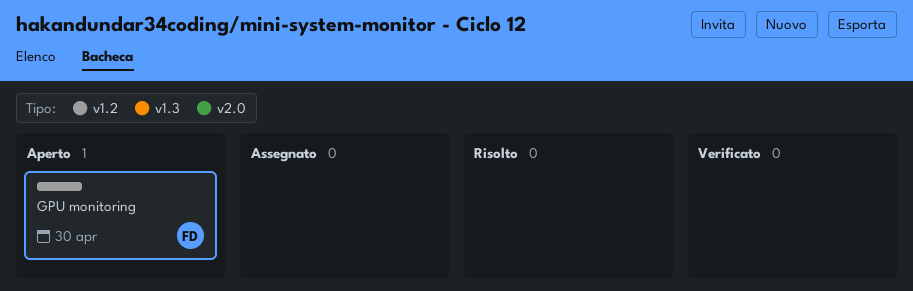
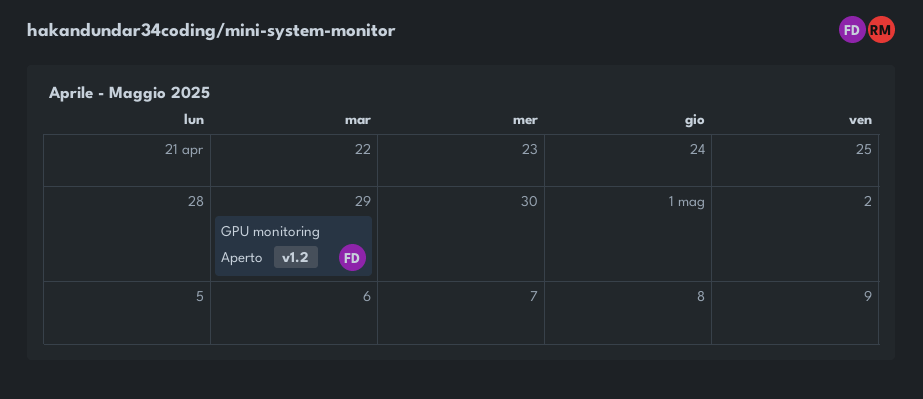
GPU monitoring, due: Apr 30 -> Apr 29

